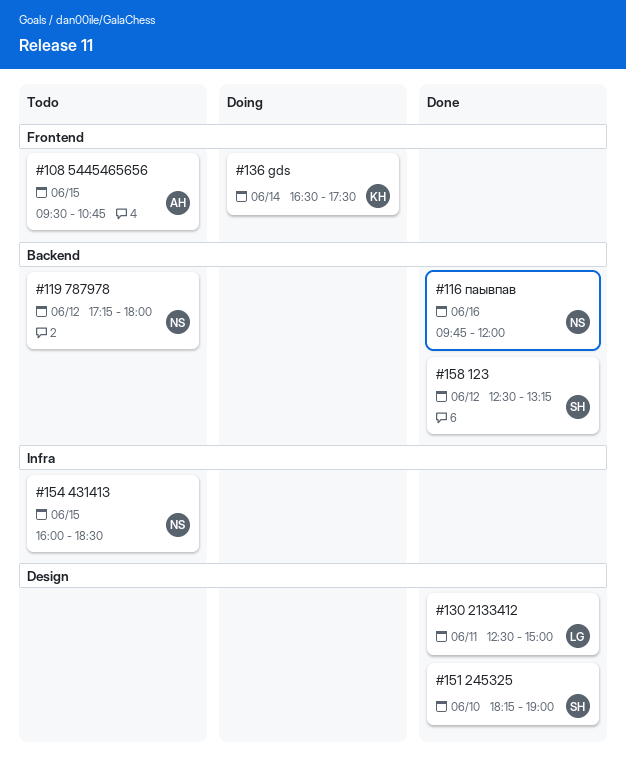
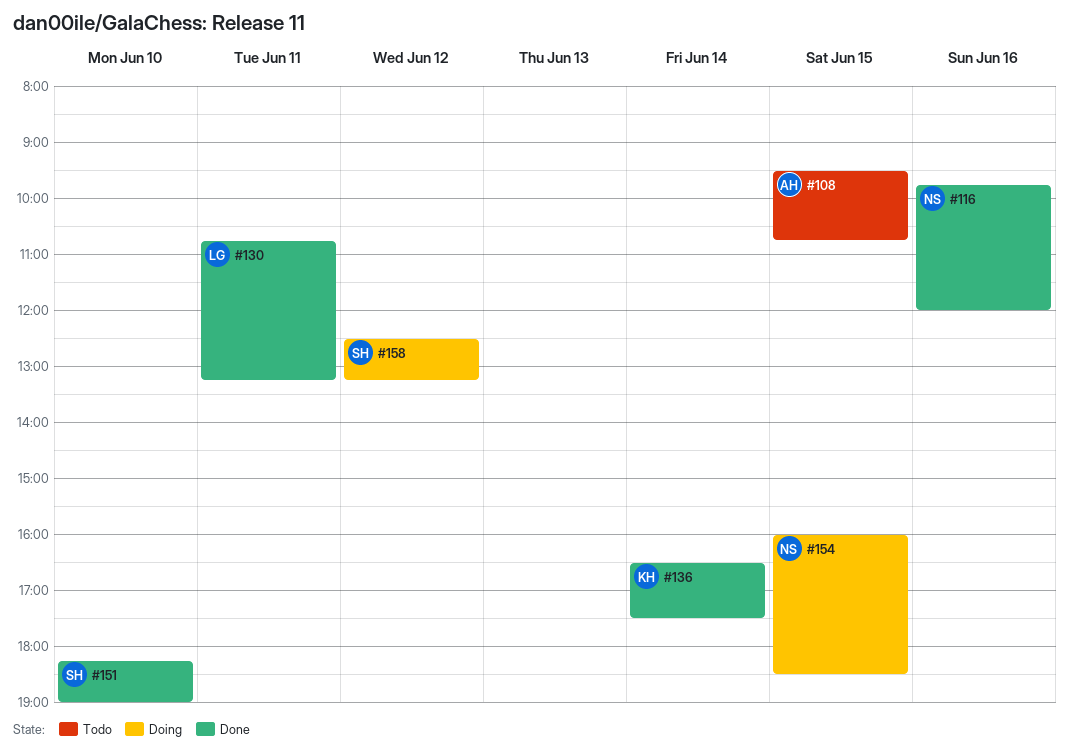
#119: present -> none
#130, begins: 12:30 -> 10:45
#130, ends: 15:00 -> 13:15
#136, status: Doing -> Done
#154, status: Todo -> Doing
#158, status: Done -> Doing

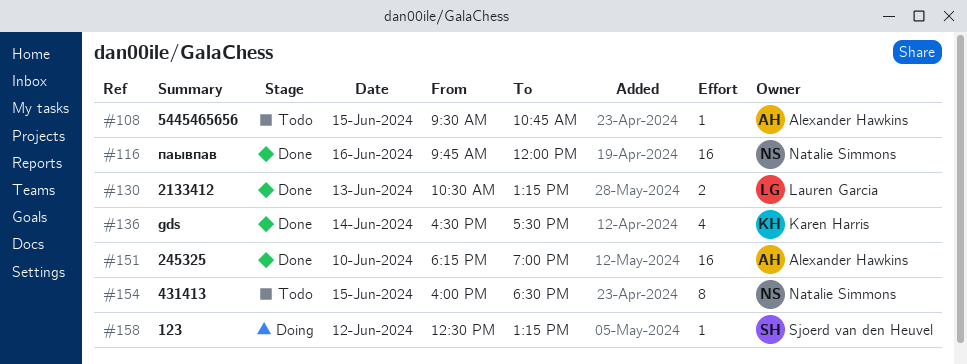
#130, day: Jun 11 -> Jun 13
#130, begins: 10:45 -> 10:30
#151, owner: Sjoerd van den Heuvel -> Alexander Hawkins
#154, status: Doing -> Todo

